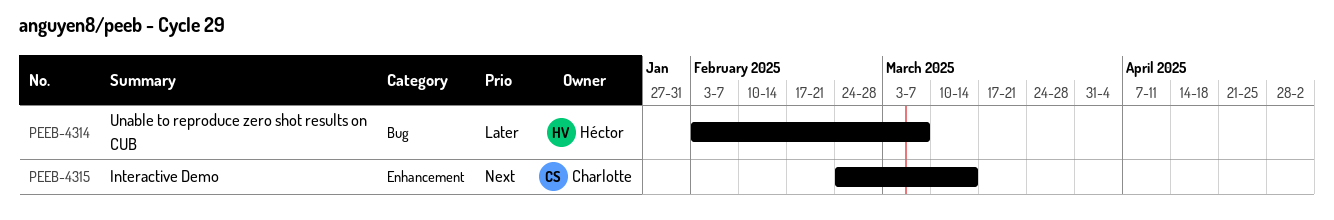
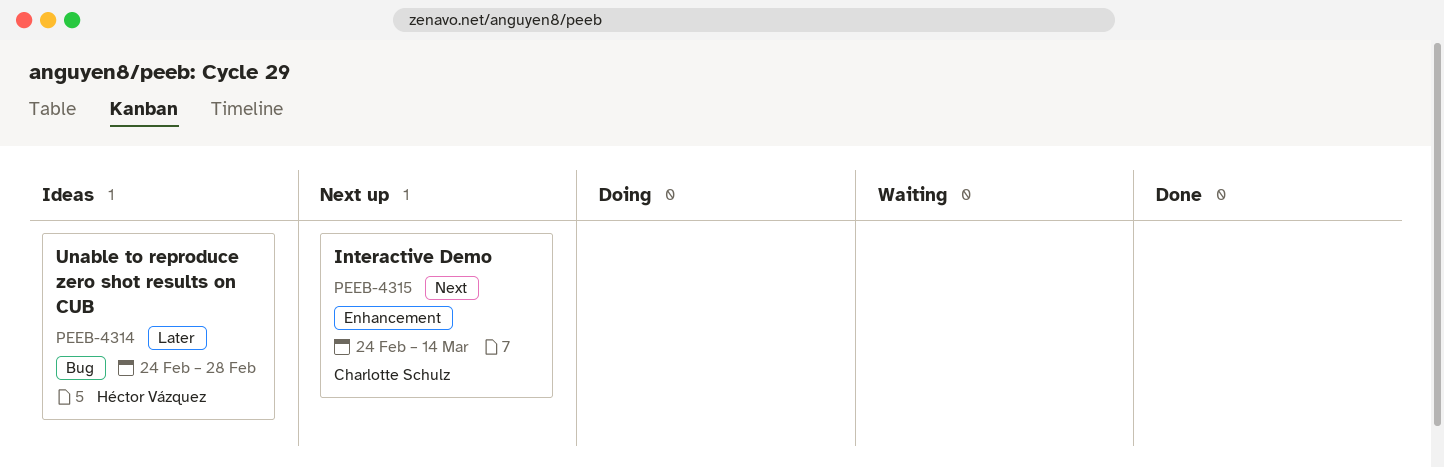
PEEB-4314, start: Feb 3 -> Feb 24
PEEB-4314, due: Mar 7 -> Feb 28

